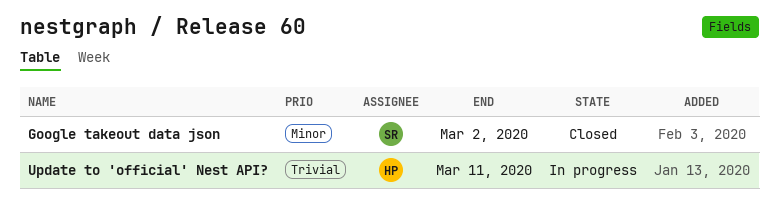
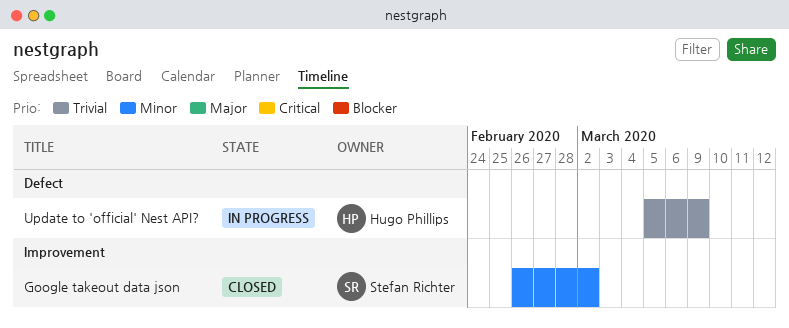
Update to 'official' Nest API?, due: Mar 11 -> Mar 9

